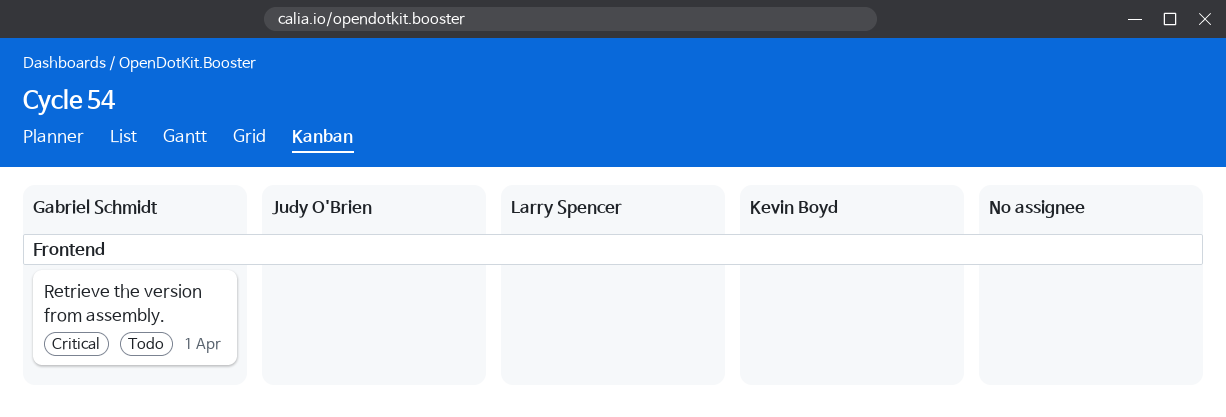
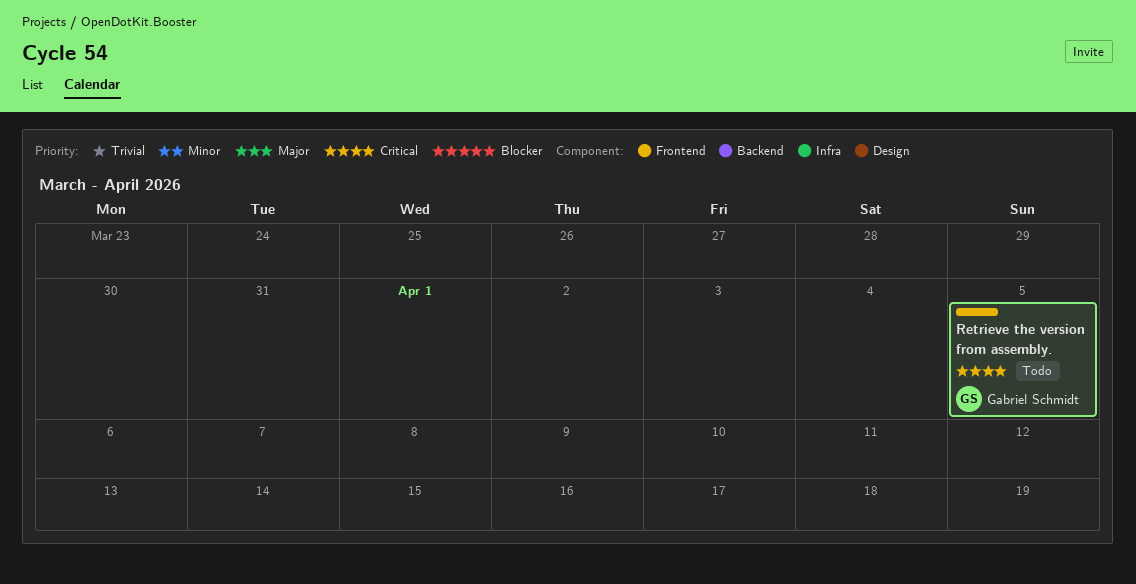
Retrieve the version from assembly., due: Apr 1 -> Apr 5

